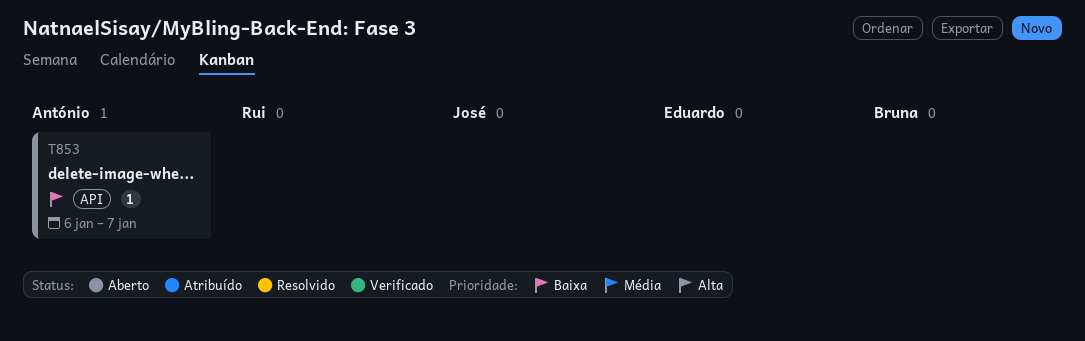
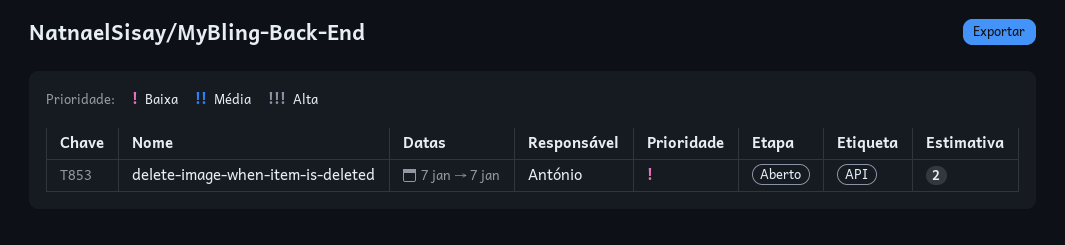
T853, estimate: 1 -> 2
T853, start: Jan 6 -> Jan 7

